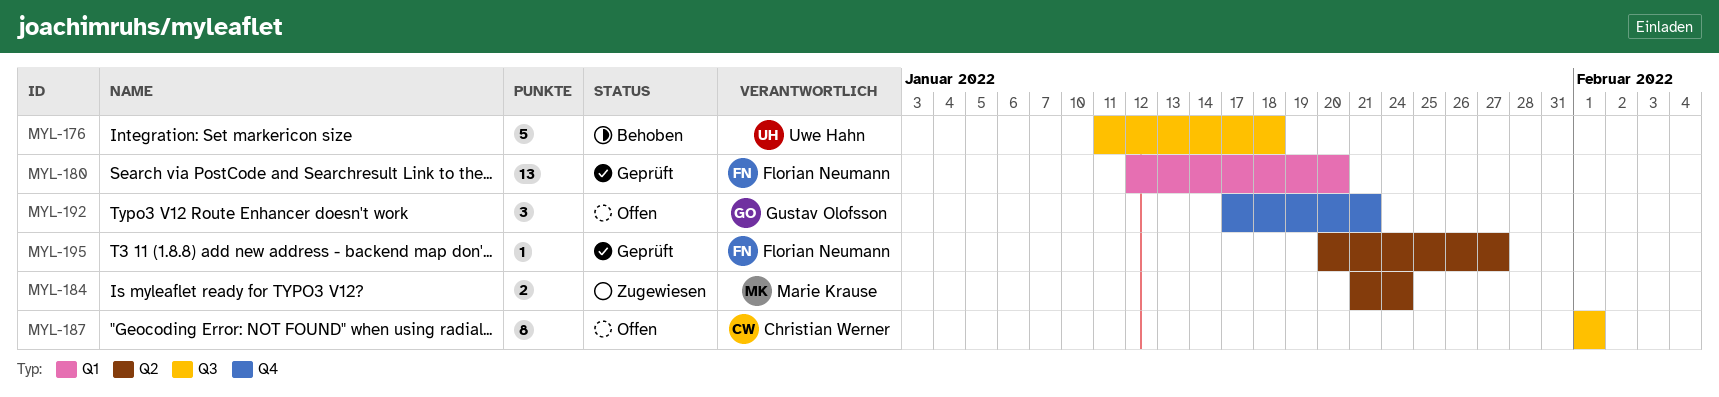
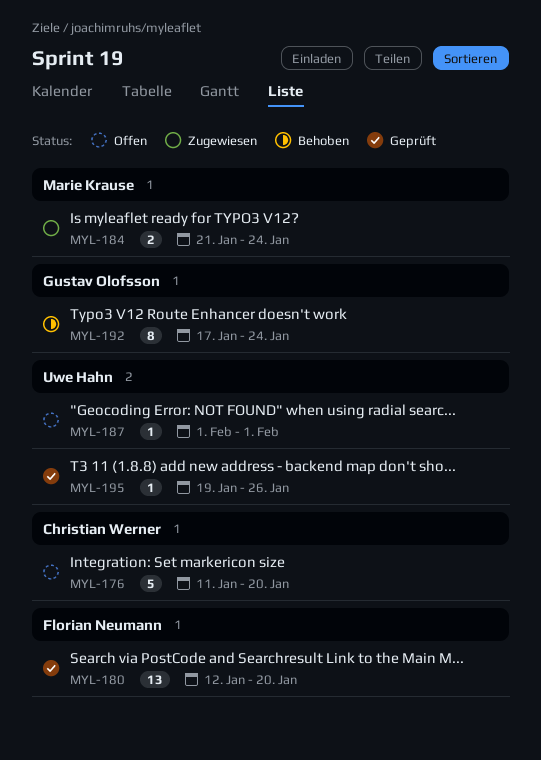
MYL-176, status: Behoben -> Offen
MYL-176, owner: Uwe Hahn -> Christian Werner
MYL-176, due: Jan 18 -> Jan 20
MYL-187, owner: Christian Werner -> Uwe Hahn
MYL-187, estimate: 8 -> 1
MYL-192, status: Offen -> Behoben
MYL-192, estimate: 3 -> 8
MYL-192, due: Jan 21 -> Jan 24
MYL-195, owner: Florian Neumann -> Uwe Hahn
MYL-195, start: Jan 20 -> Jan 19
MYL-195, due: Jan 27 -> Jan 26

